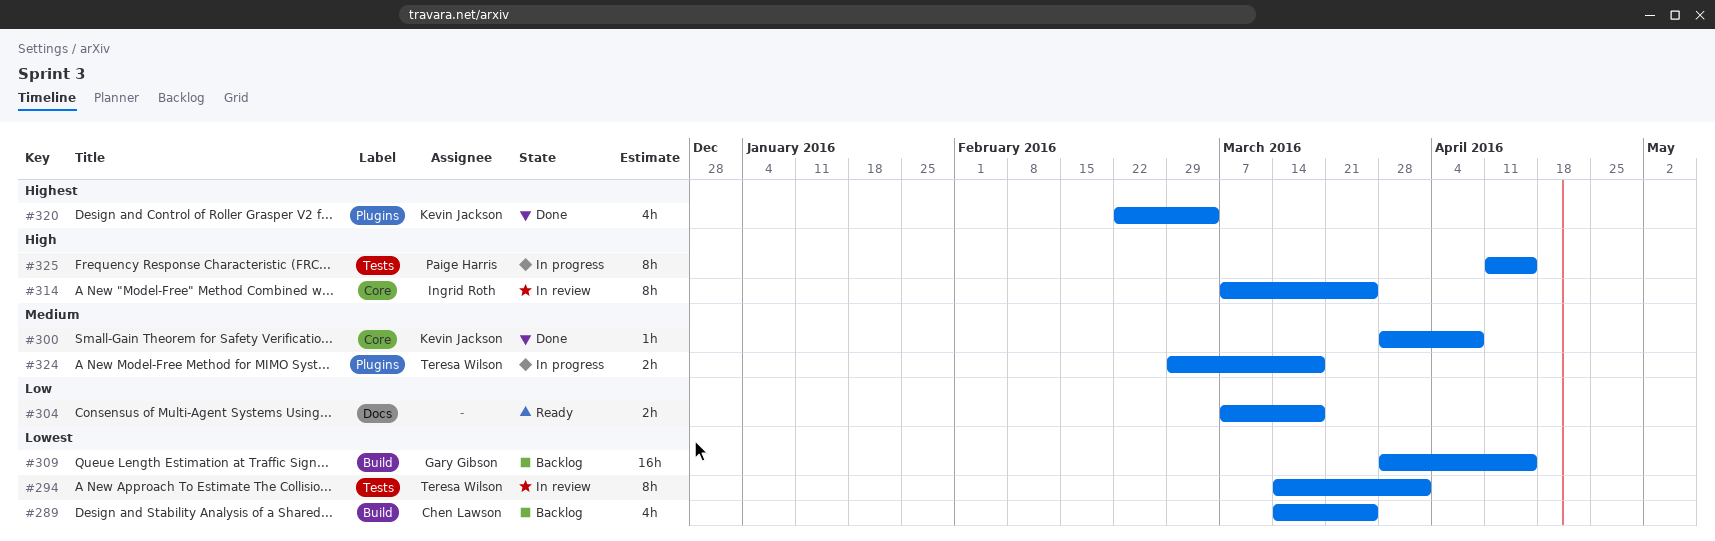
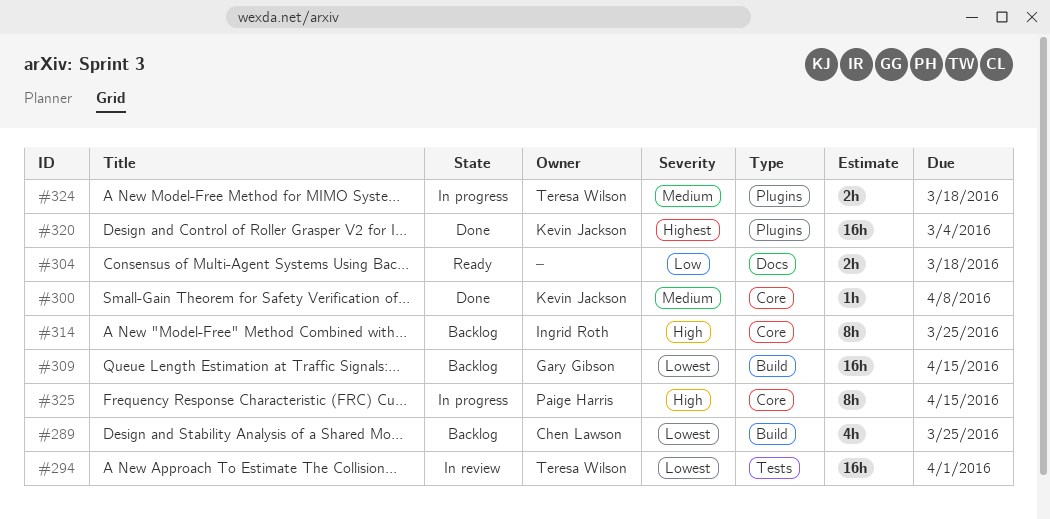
#294, estimate: 8h -> 16h
#314, status: In review -> Backlog
#320, estimate: 4h -> 16h
#325, label: Tests -> Core

